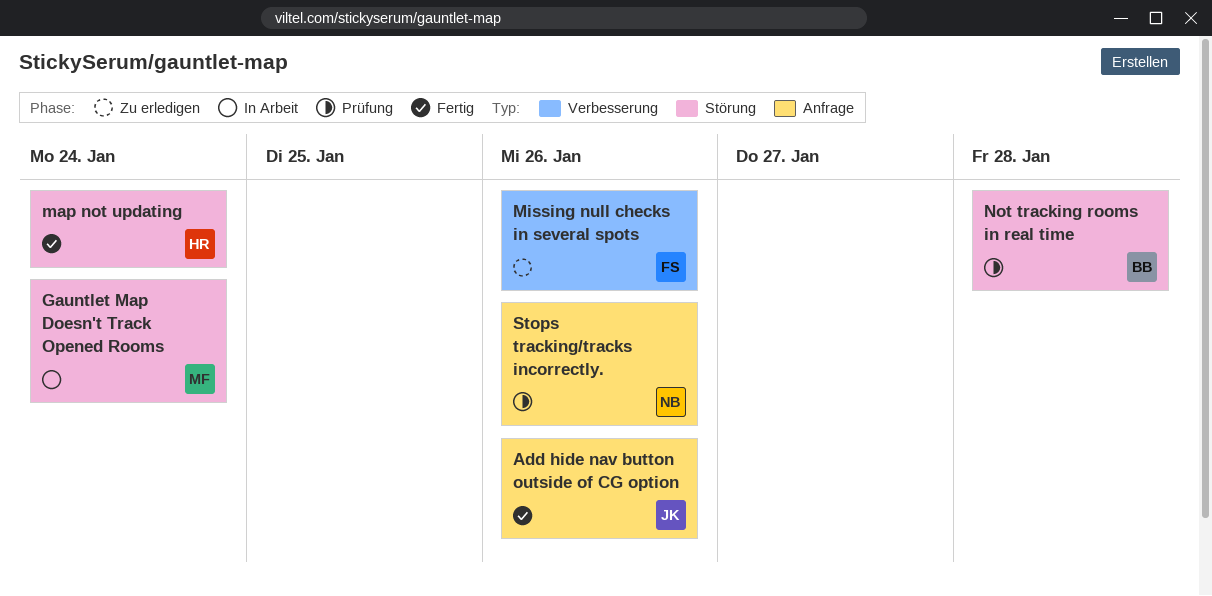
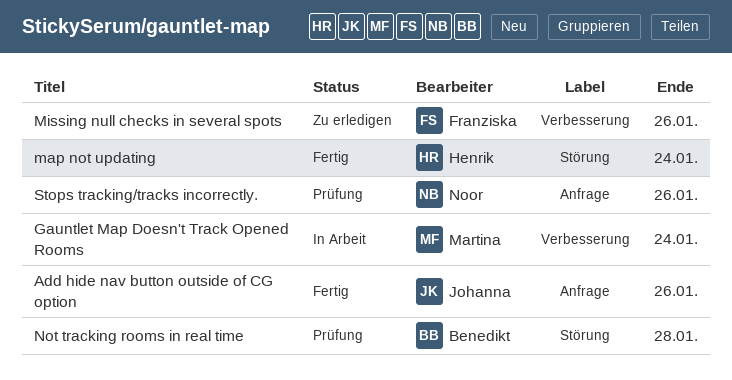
Gauntlet Map Doesn't Track Opened Rooms, label: Störung -> Verbesserung

